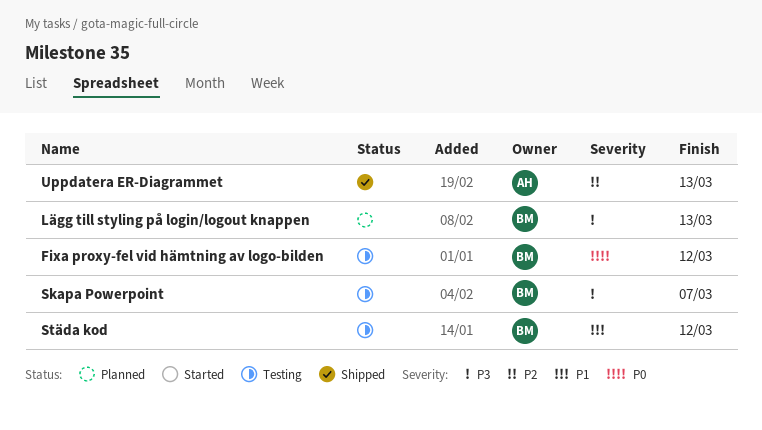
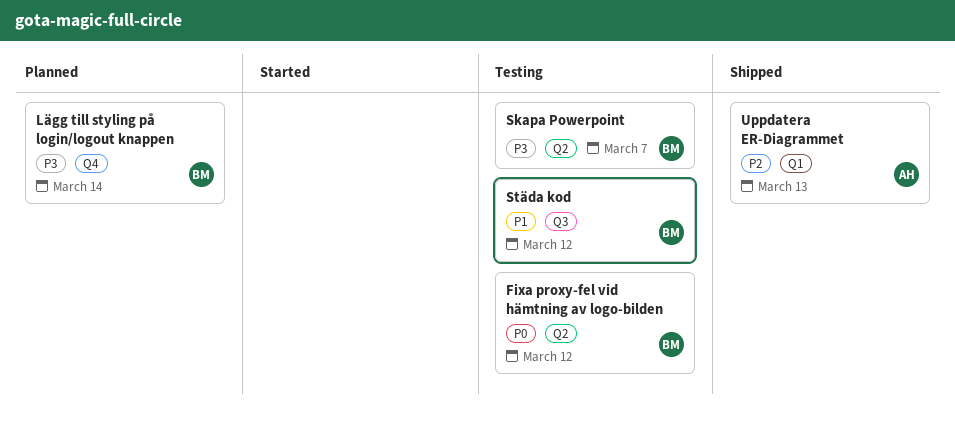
Lägg till styling på login/logout knappen, due: Mar 13 -> Mar 14

